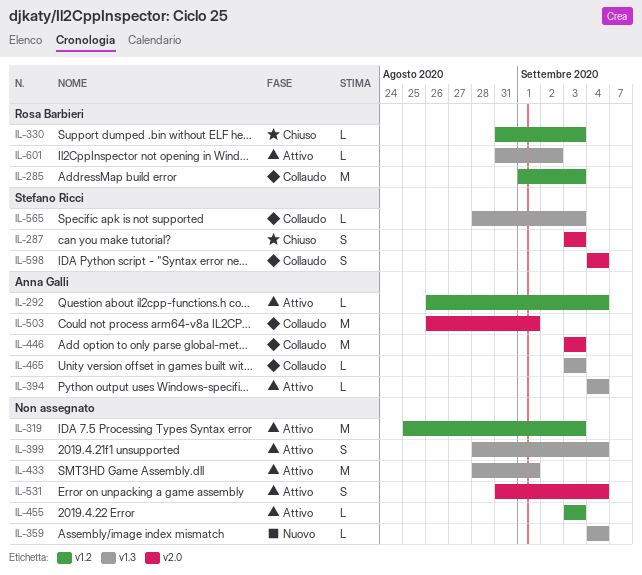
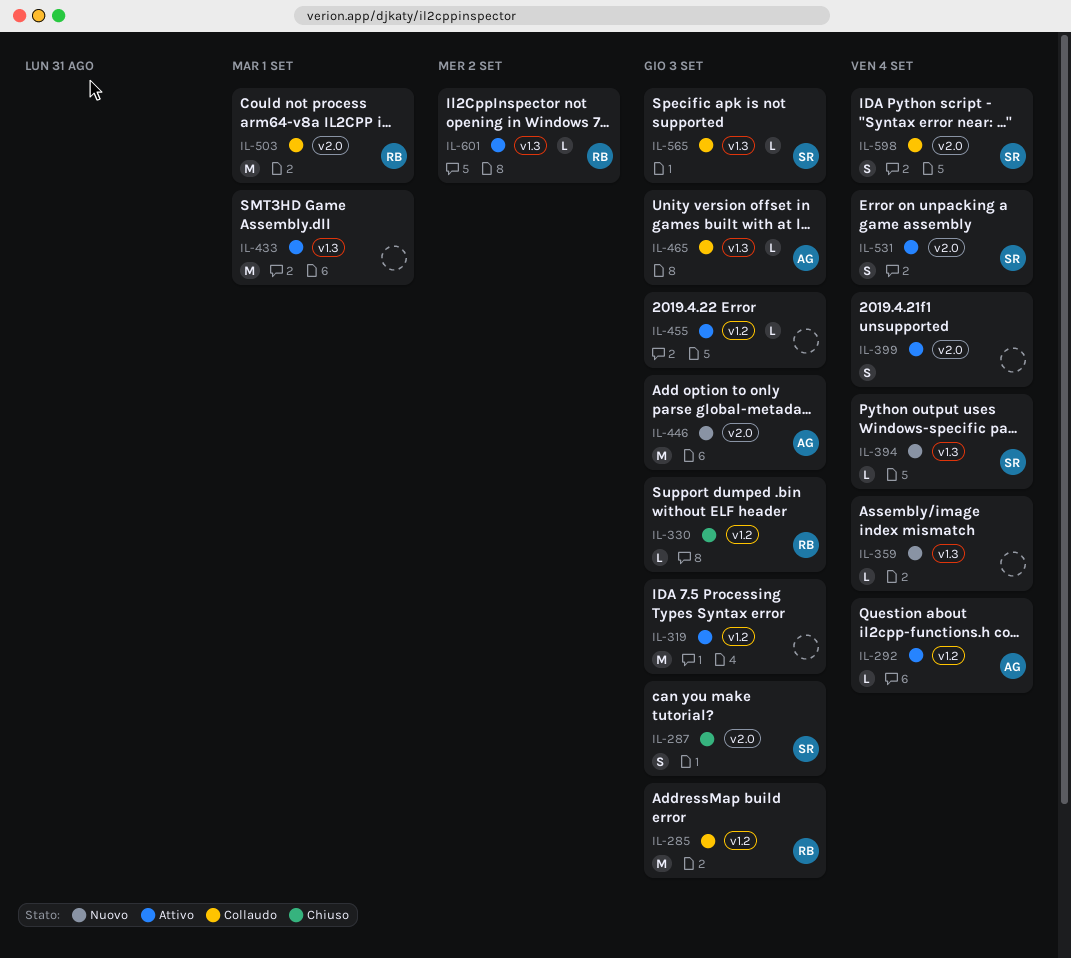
IL-394, status: Attivo -> Nuovo
IL-394, owner: Anna Galli -> Stefano Ricci
IL-399, label: v1.3 -> v2.0
IL-446, status: Collaudo -> Nuovo
IL-503, owner: Anna Galli -> Rosa Barbieri
IL-531, owner: none -> Stefano Ricci

